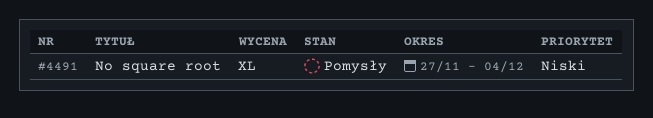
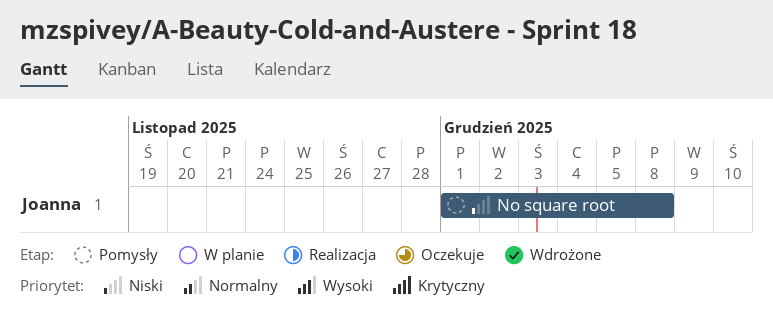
No square root, start: Nov 27 -> Dec 1
No square root, due: Dec 4 -> Dec 8

